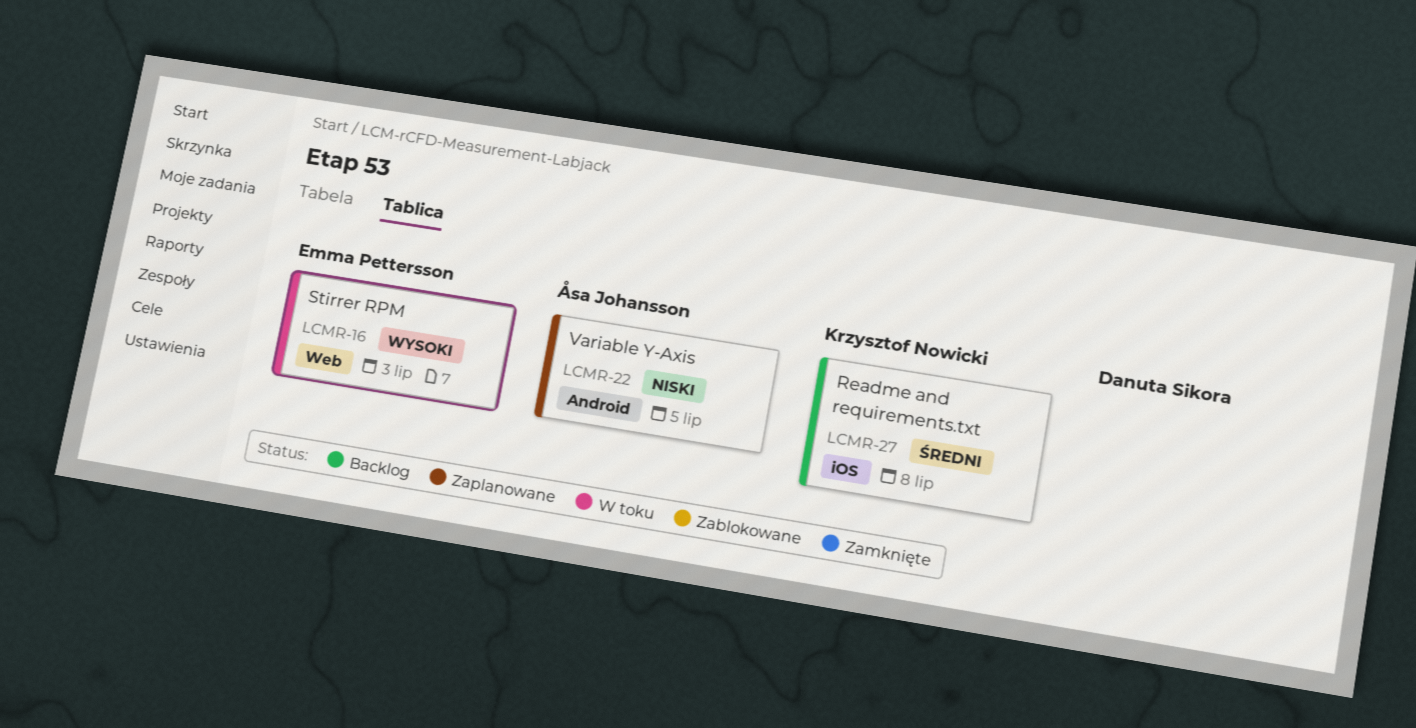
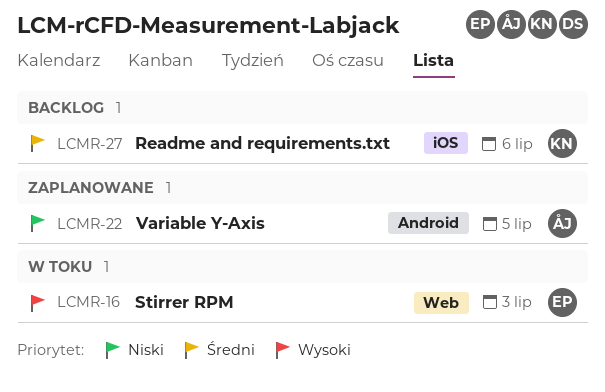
LCMR-27, due: Jul 8 -> Jul 6

